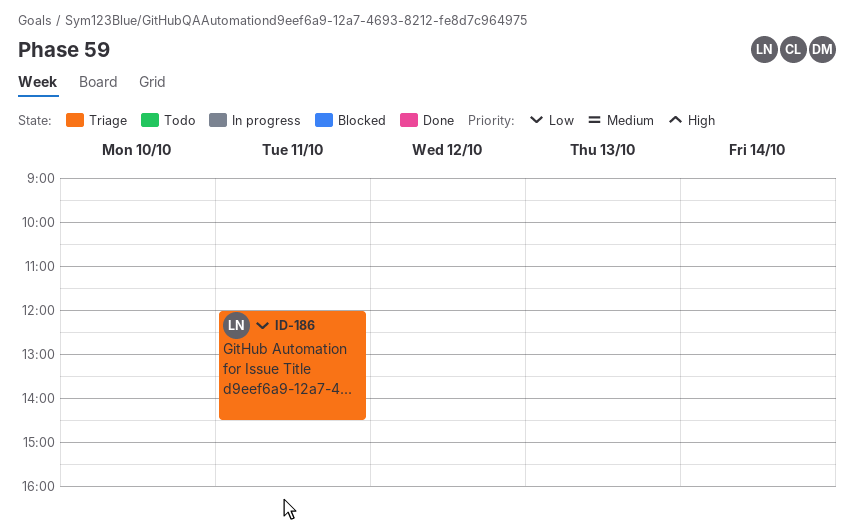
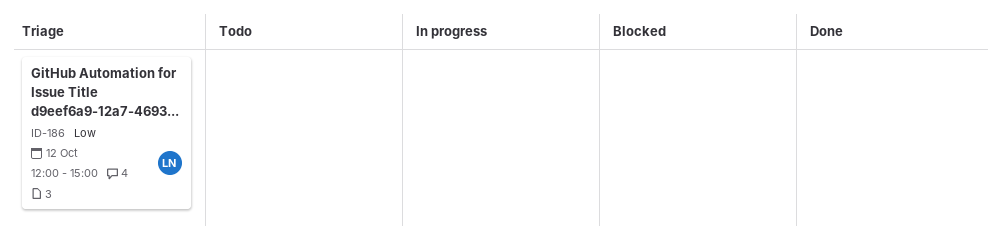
ID-186, day: Oct 11 -> Oct 12
ID-186, ends: 14:30 -> 15:00

